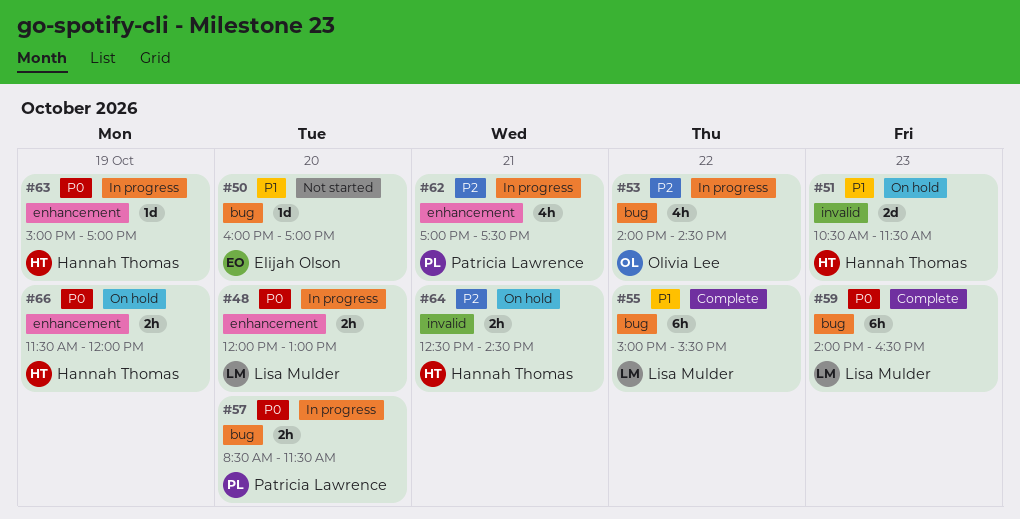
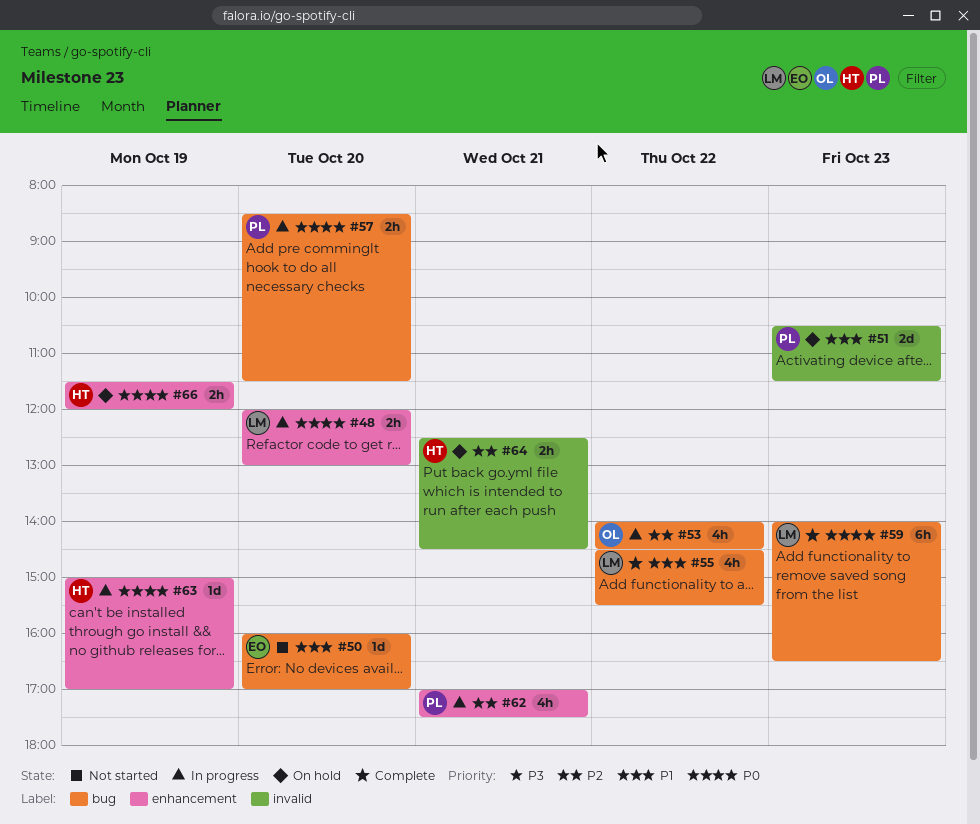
#51, owner: Hannah Thomas -> Patricia Lawrence
#55, estimate: 6h -> 4h
#55, begins: 15:00 -> 14:30

